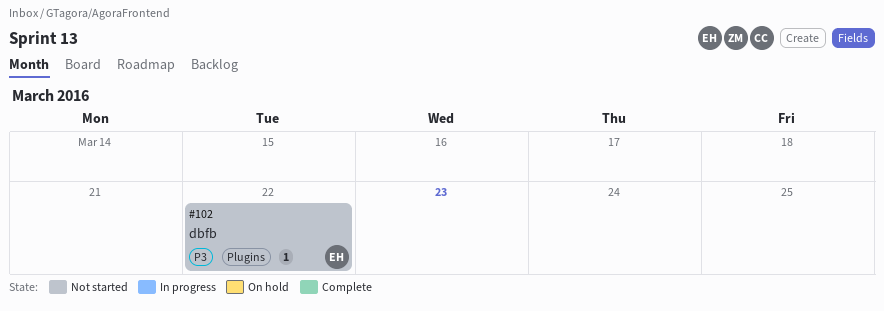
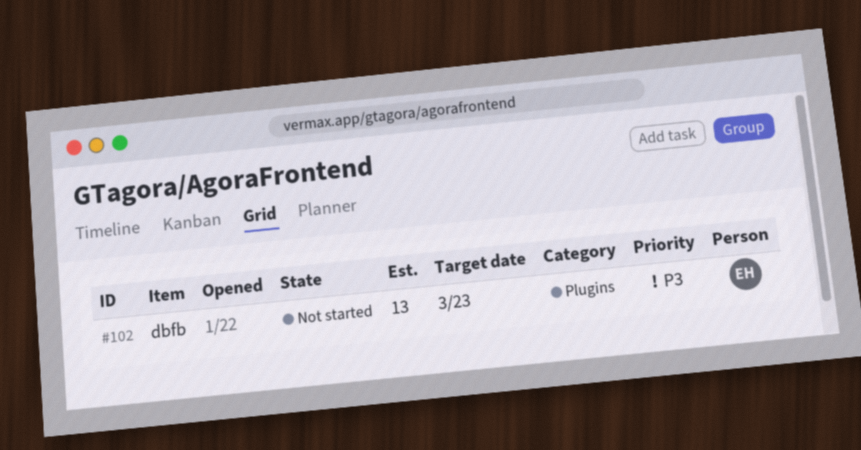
#102, estimate: 1 -> 13
#102, due: Mar 22 -> Mar 23

